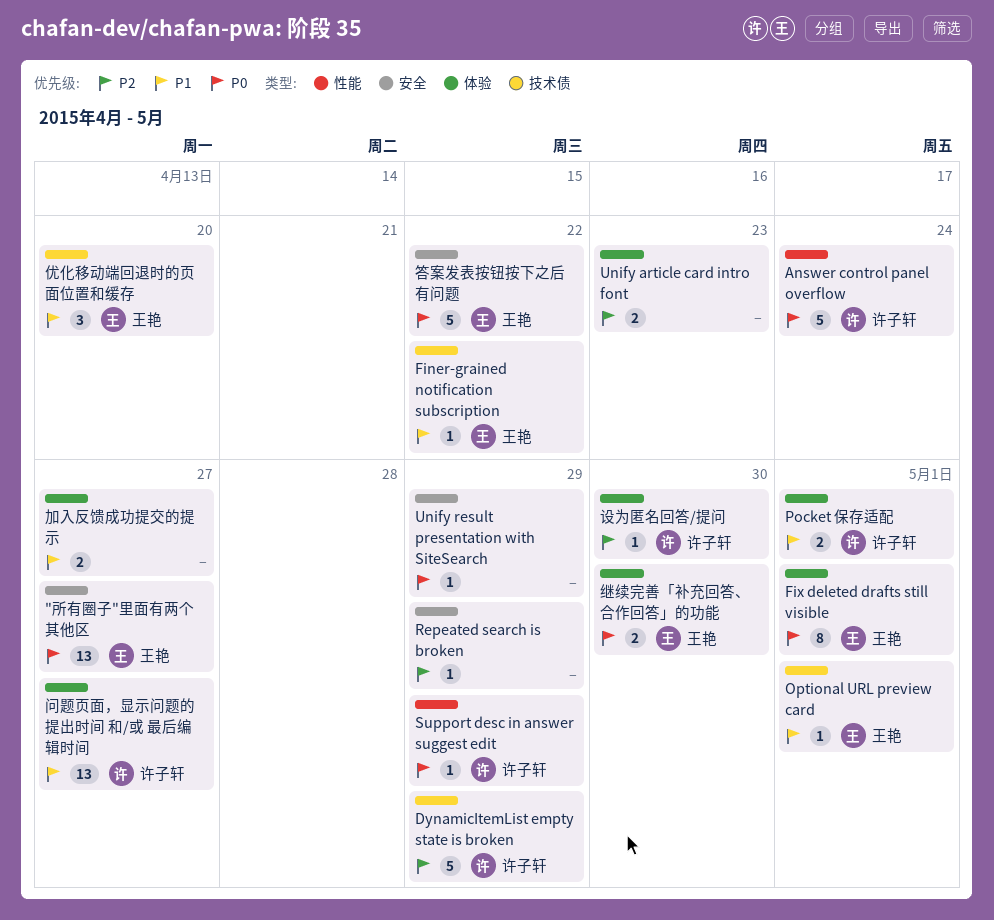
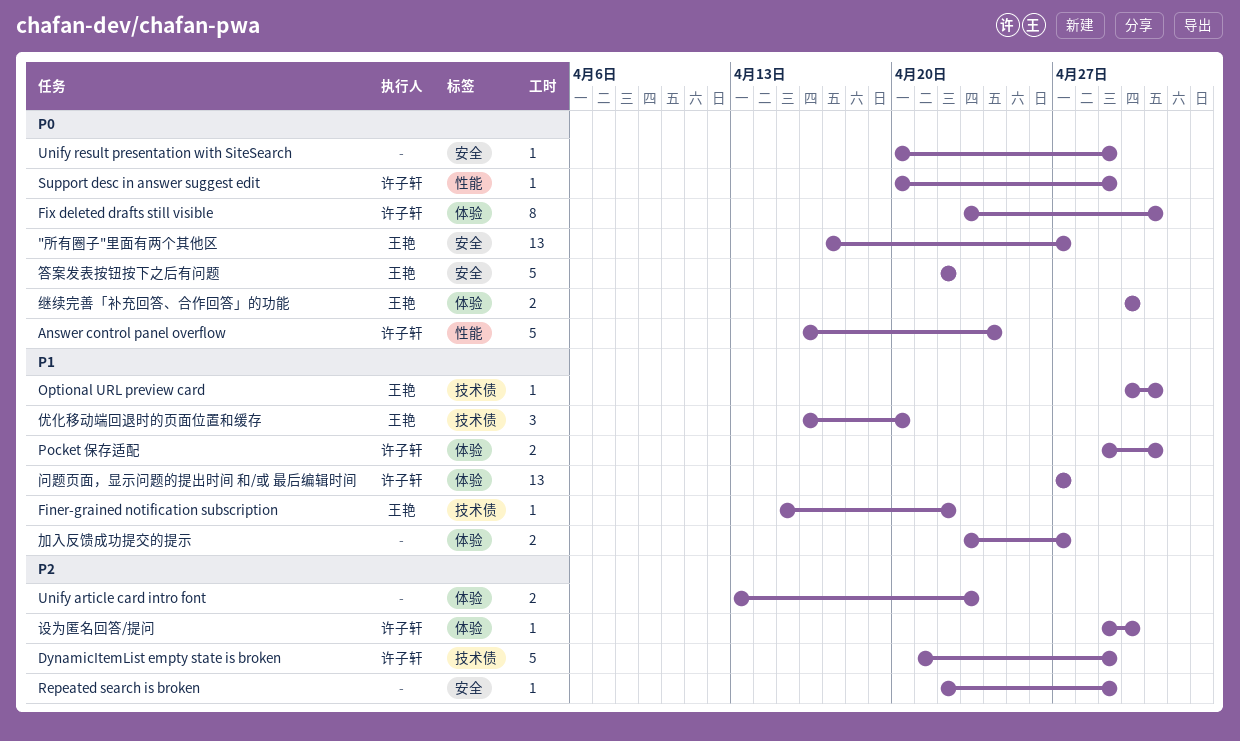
Fix deleted drafts still visible, owner: 王艳 -> 许子轩

